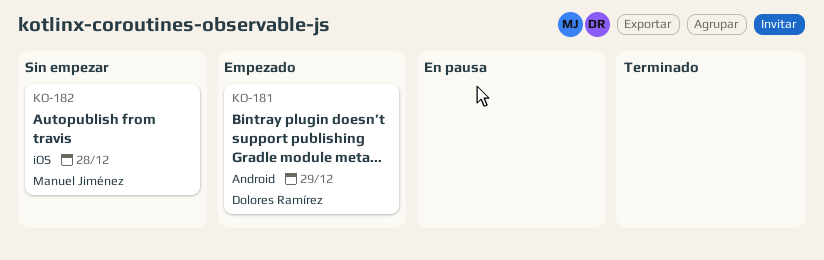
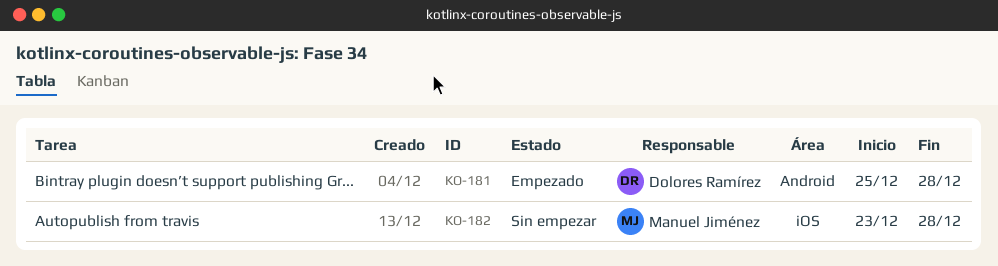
KO-181, due: Dec 29 -> Dec 28

